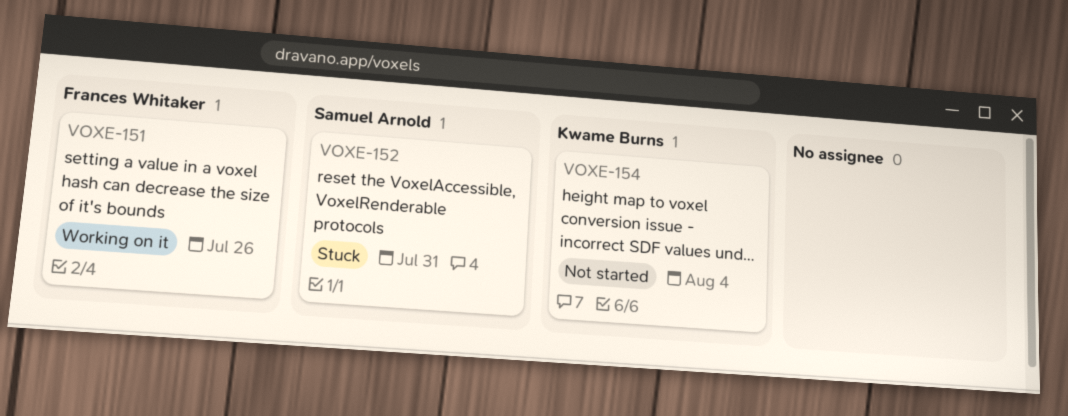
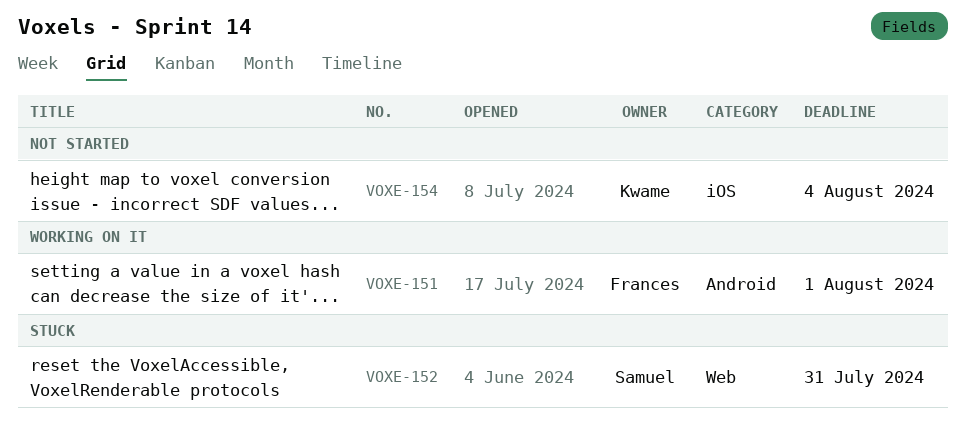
VOXE-151, due: Jul 26 -> Aug 1

